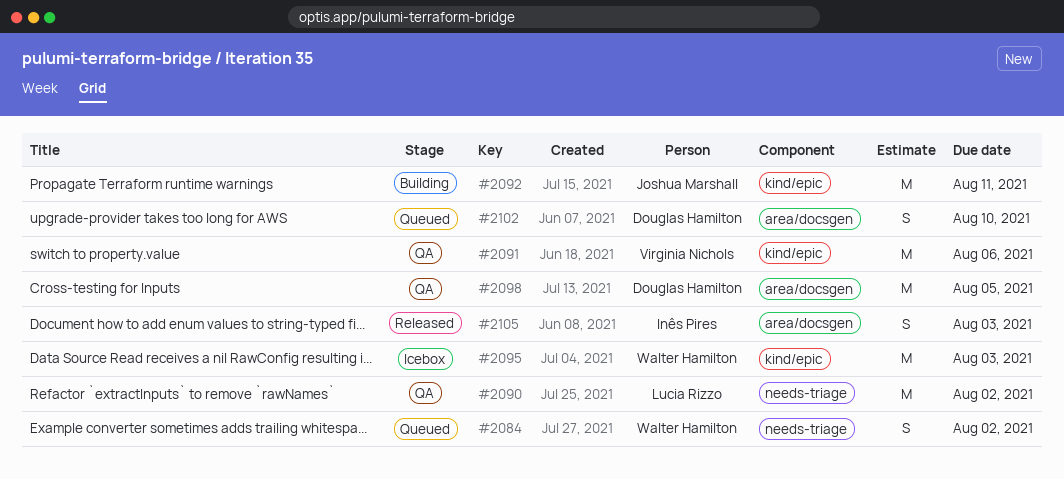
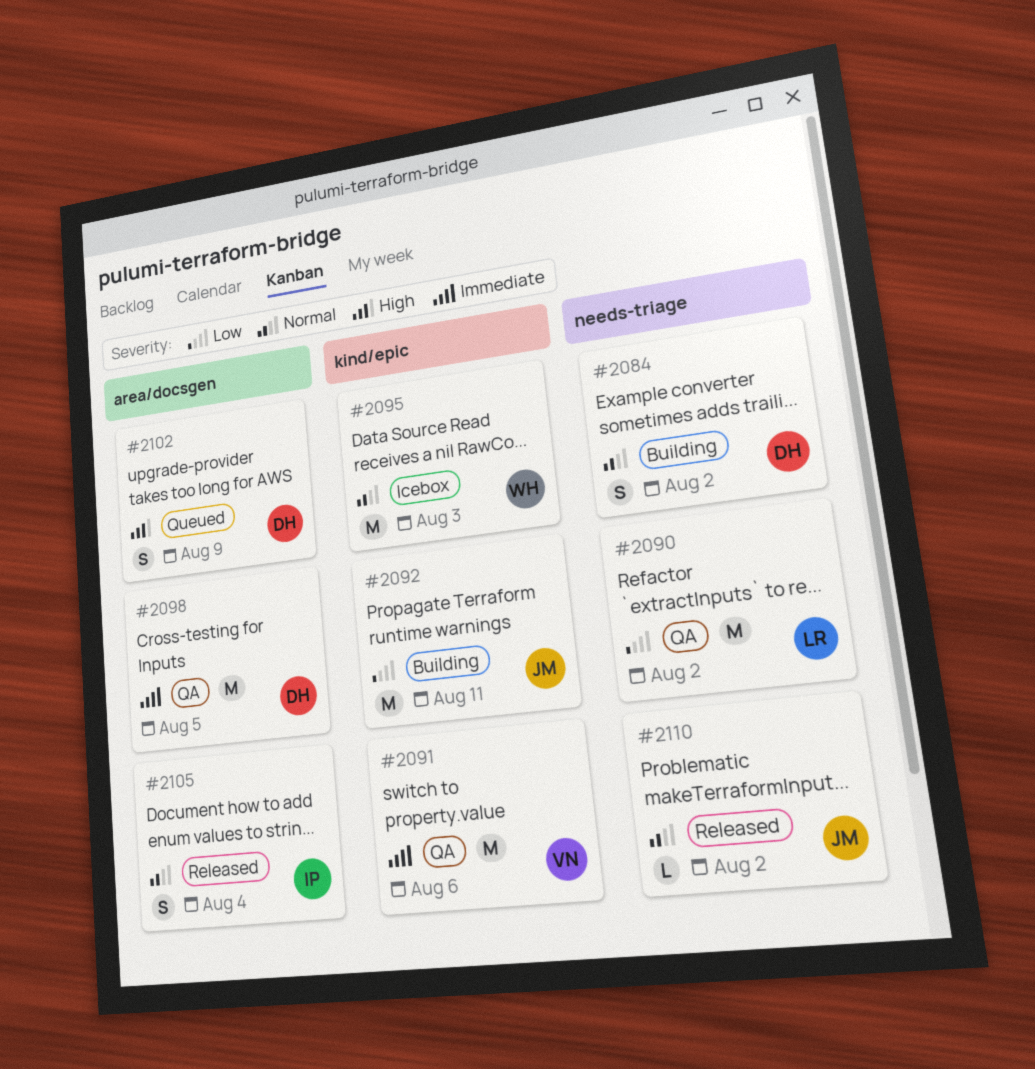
#2084, status: Queued -> Building
#2084, owner: Walter Hamilton -> Douglas Hamilton
#2102, due: Aug 10 -> Aug 9
#2105, due: Aug 3 -> Aug 4
#2110: none -> present

